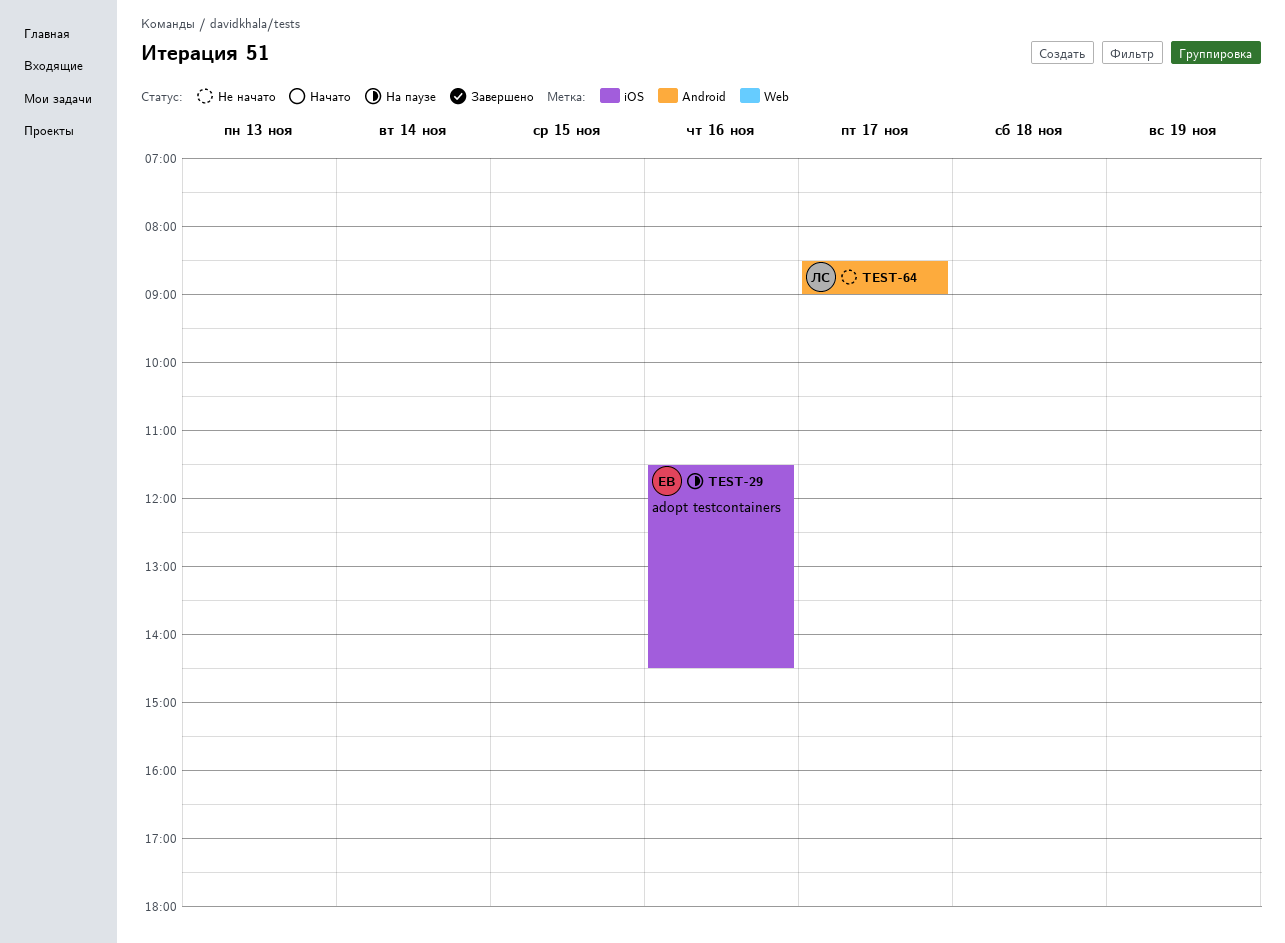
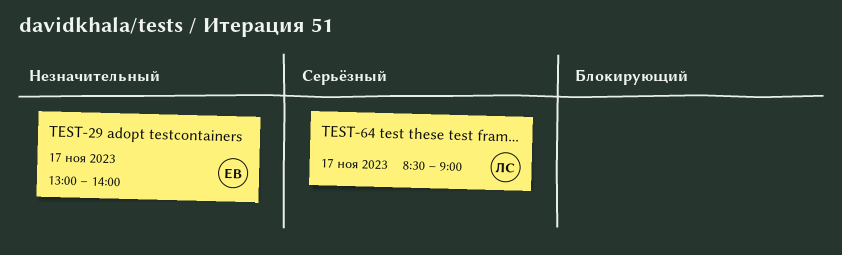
TEST-29, day: Nov 16 -> Nov 17
TEST-29, begins: 11:30 -> 13:00
TEST-29, ends: 14:30 -> 14:00

